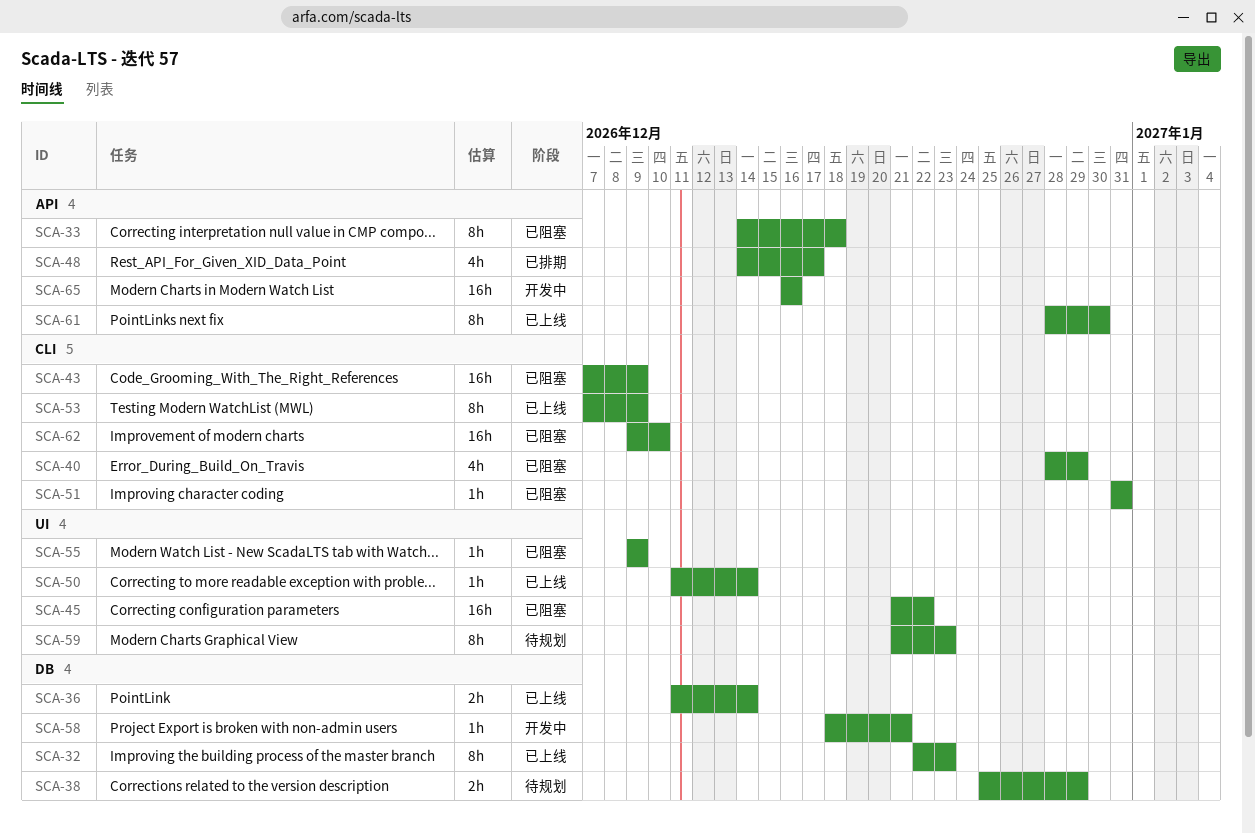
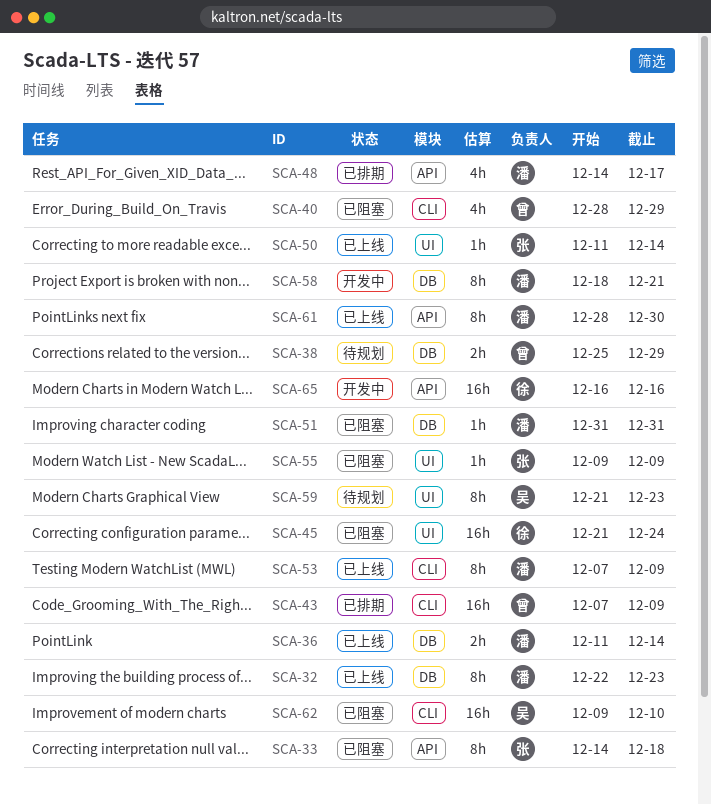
SCA-43, status: 已阻塞 -> 已排期
SCA-45, due: Dec 22 -> Dec 24
SCA-51, label: CLI -> DB
SCA-58, estimate: 1h -> 8h

